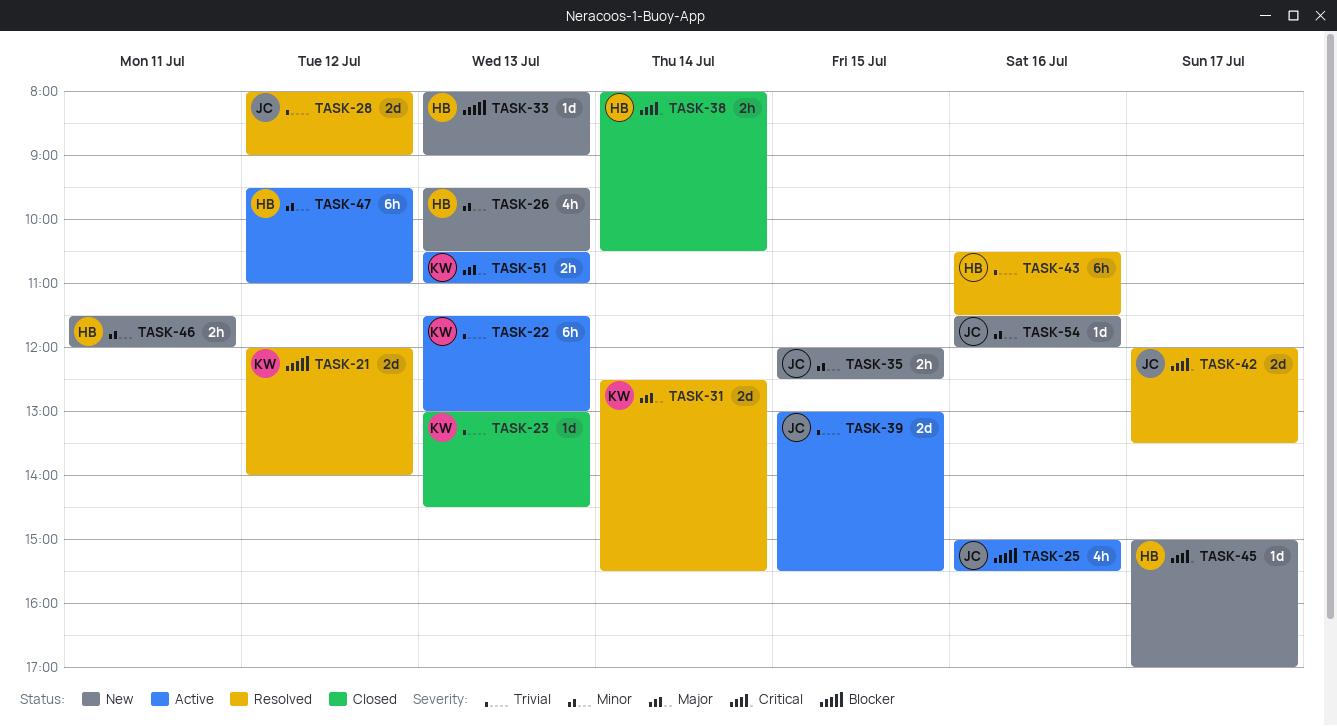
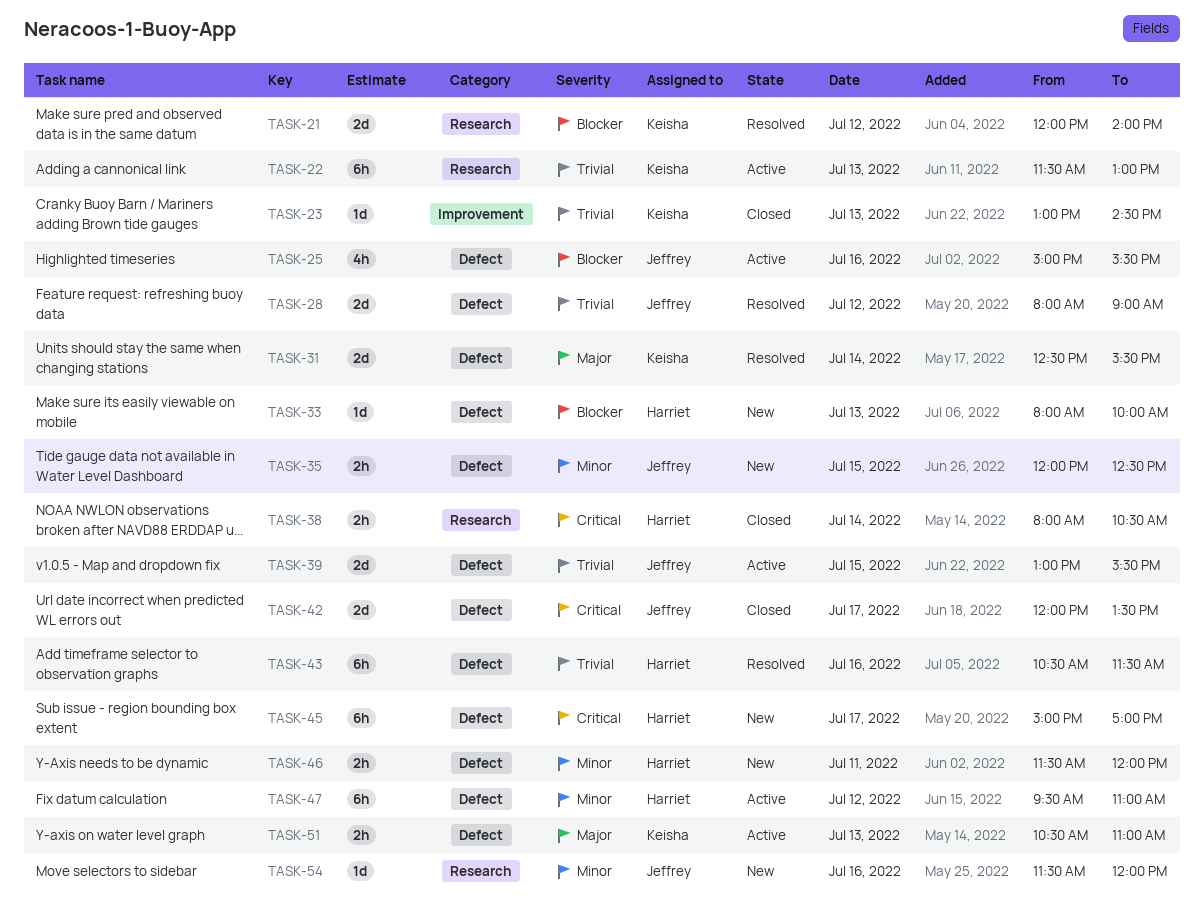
TASK-26: present -> none
TASK-33, ends: 09:00 -> 10:00
TASK-42, status: Resolved -> Closed
TASK-45, estimate: 1d -> 6h

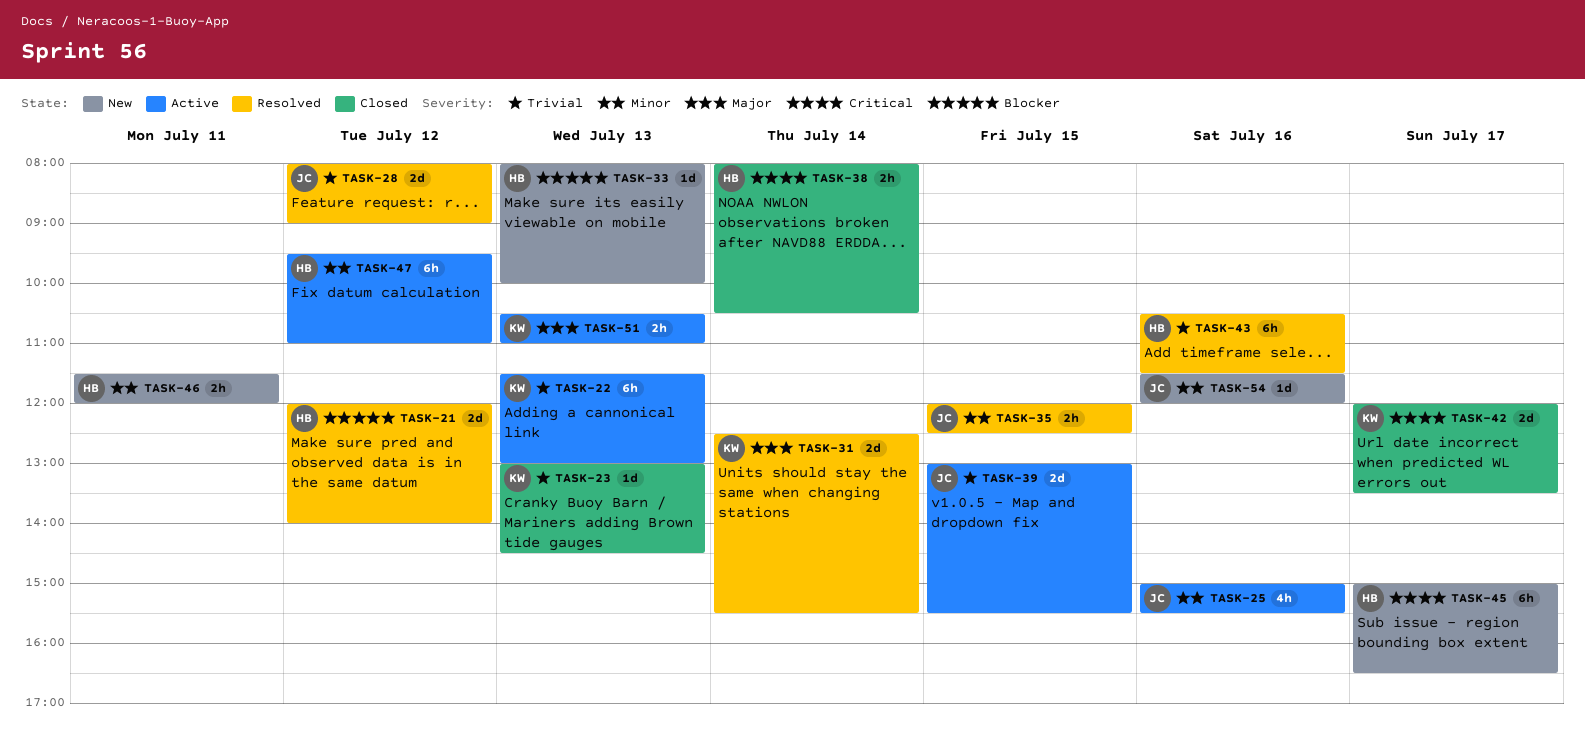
TASK-21, owner: Keisha -> Harriet
TASK-25, priority: Blocker -> Minor
TASK-35, status: New -> Resolved
TASK-42, owner: Jeffrey -> Keisha
TASK-45, ends: 17:00 -> 16:30

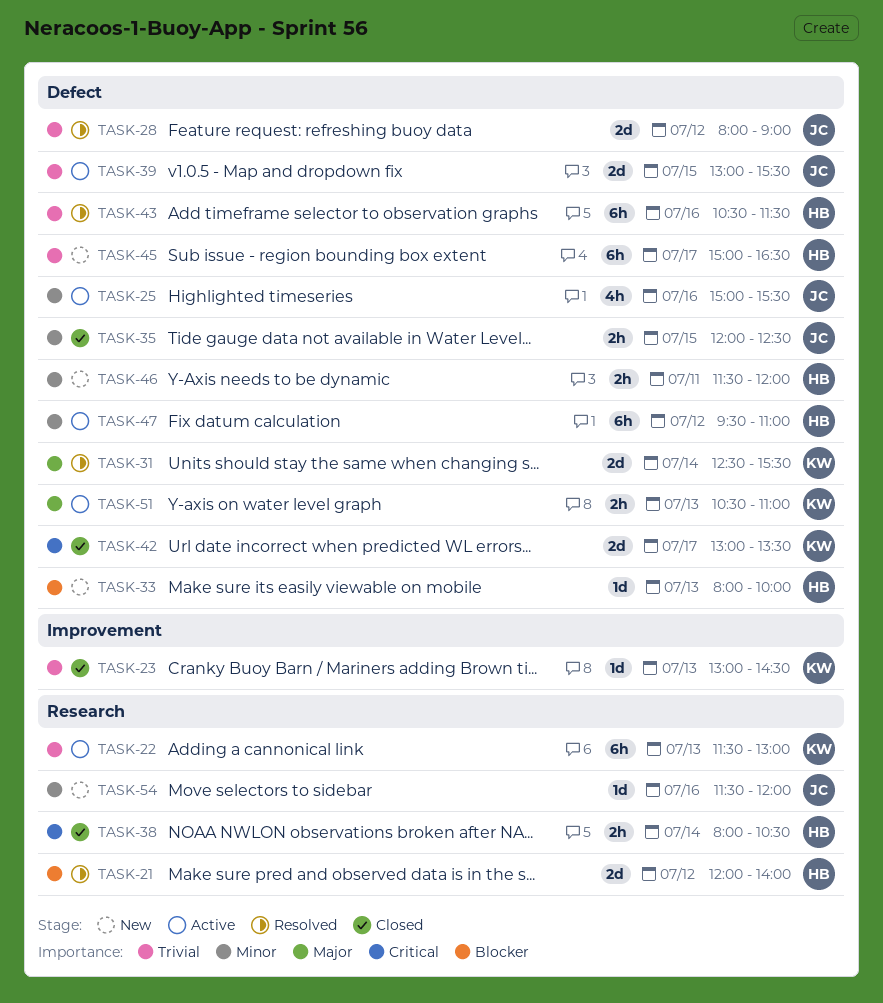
TASK-35, status: Resolved -> Closed
TASK-42, begins: 12:00 -> 13:00
TASK-45, priority: Critical -> Trivial

